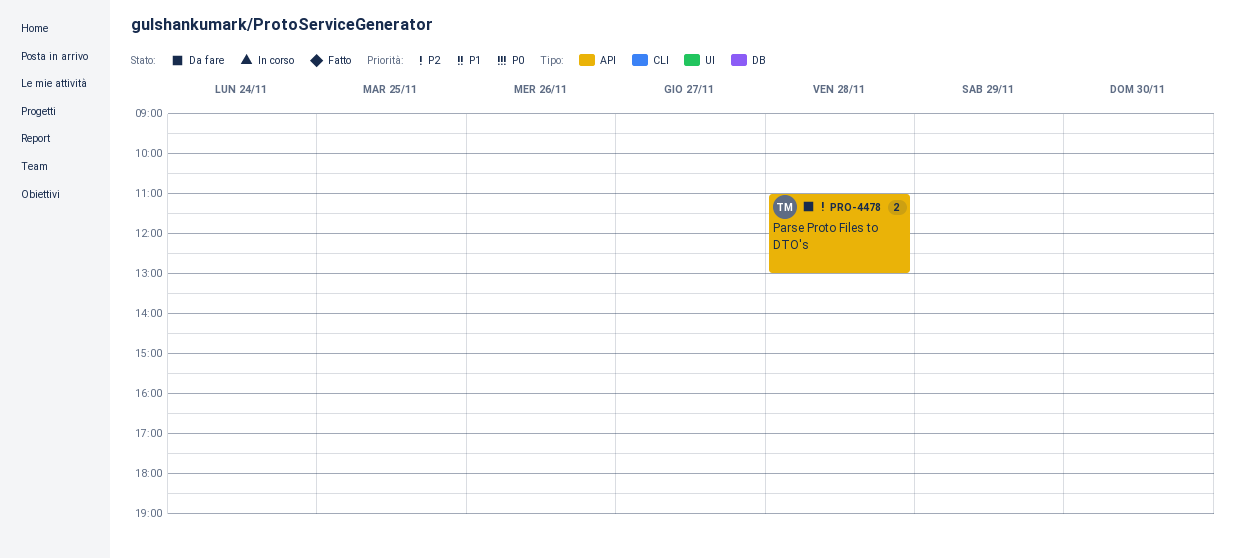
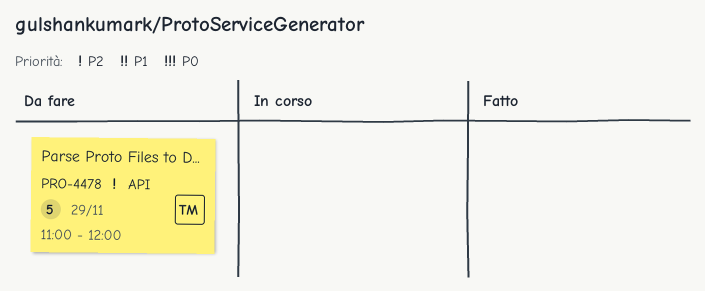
PRO-4478, estimate: 2 -> 5
PRO-4478, day: Nov 28 -> Nov 29
PRO-4478, ends: 13:00 -> 12:00

